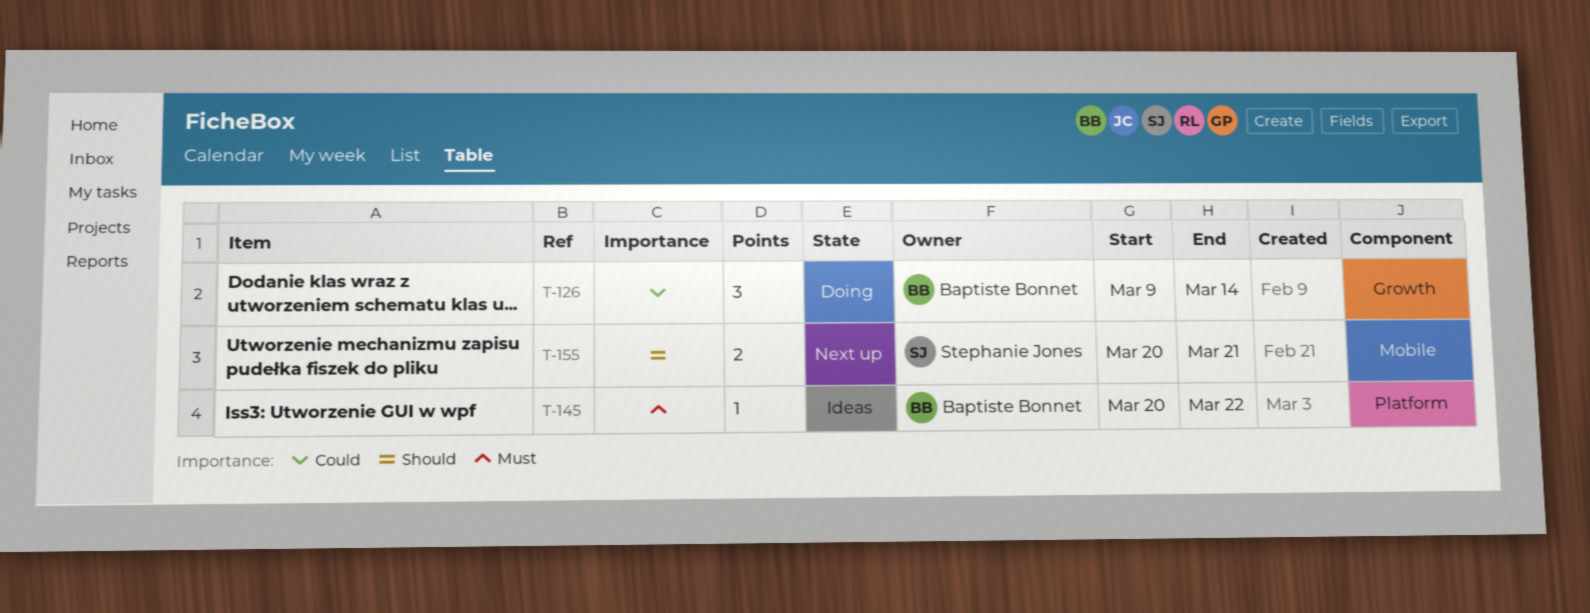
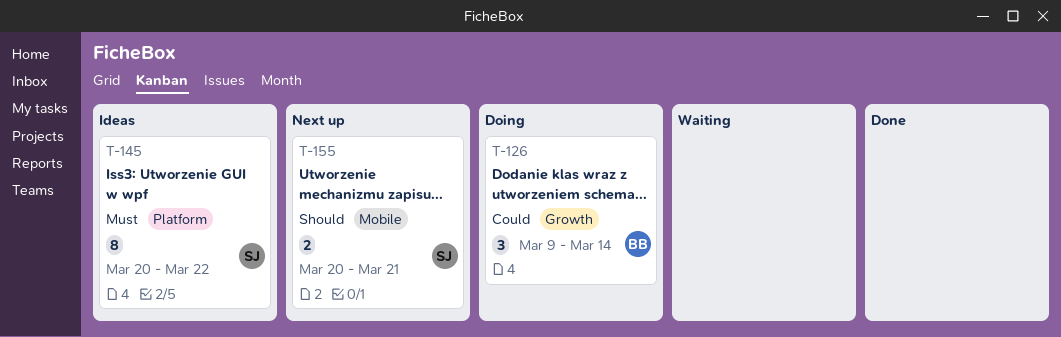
T-145, owner: Baptiste Bonnet -> Stephanie Jones
T-145, estimate: 1 -> 8

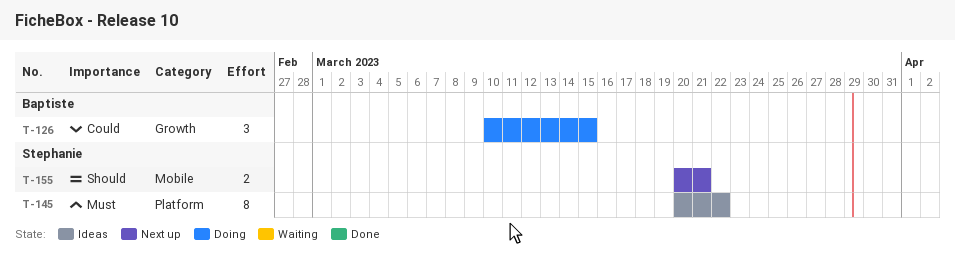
T-126, start: Mar 9 -> Mar 10
T-126, due: Mar 14 -> Mar 15

